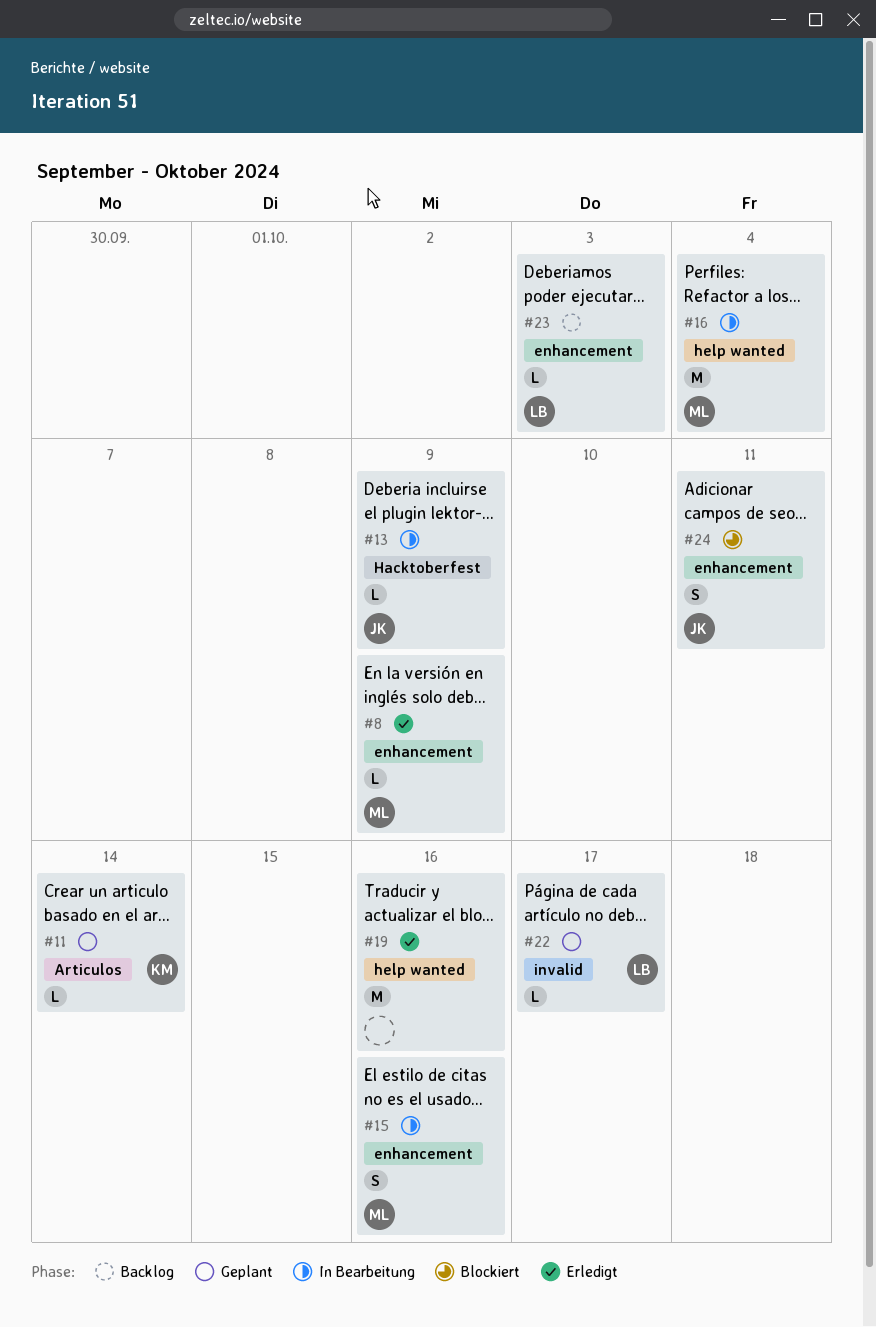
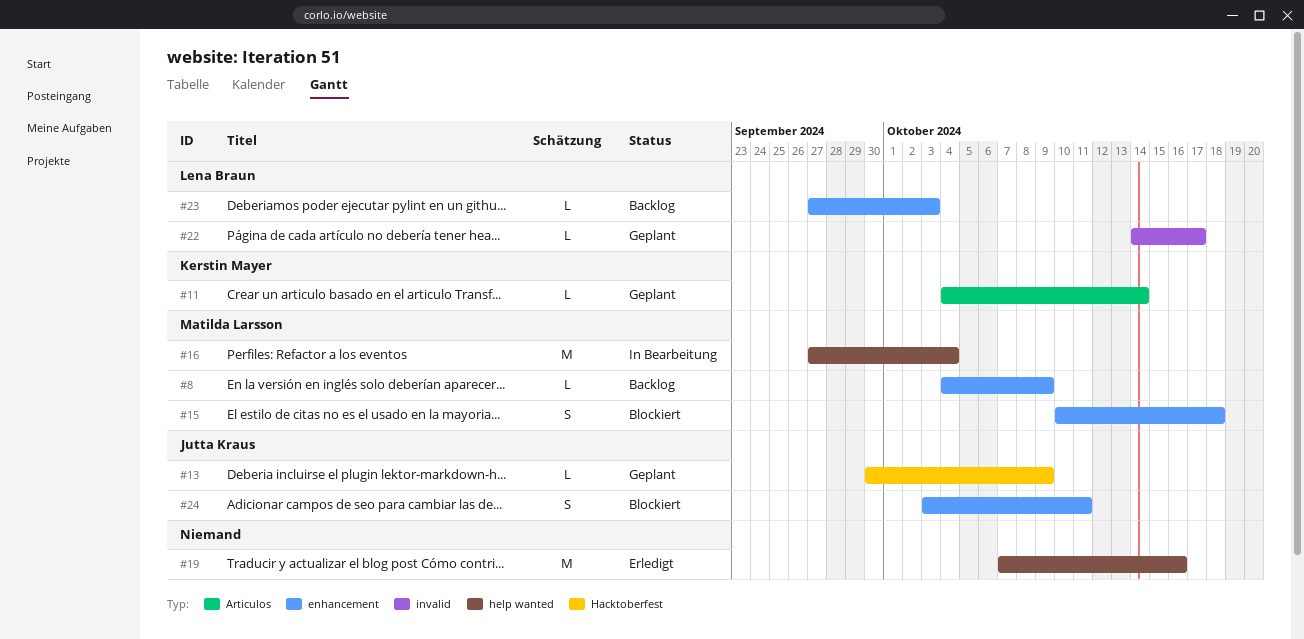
#8, status: Erledigt -> Backlog
#13, status: In Bearbeitung -> Geplant
#15, status: In Bearbeitung -> Blockiert
#15, due: Oct 16 -> Oct 18

